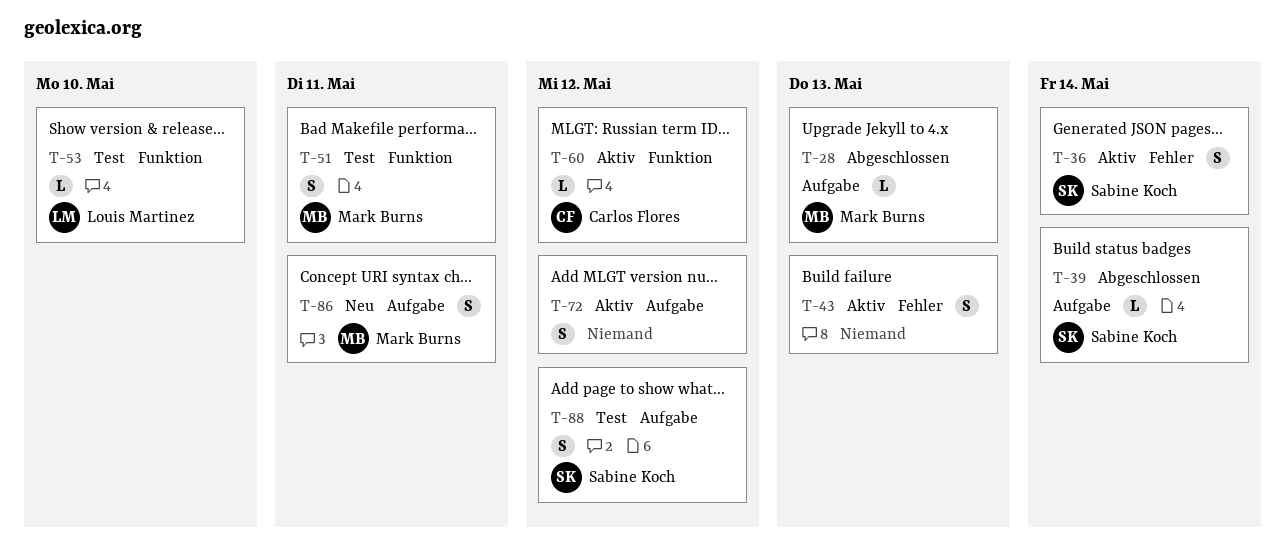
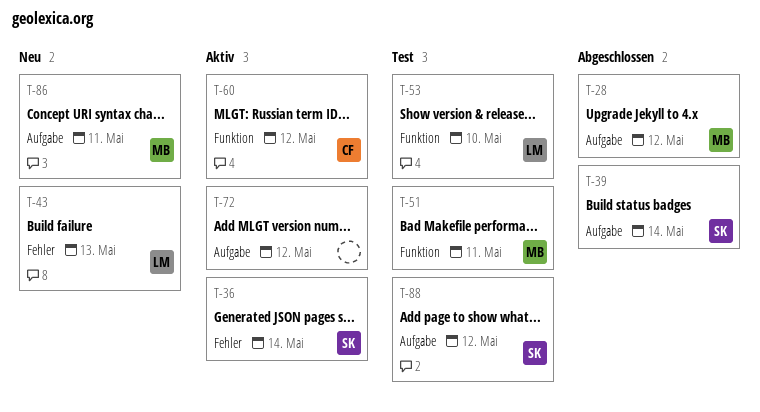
T-28, due: May 13 -> May 12
T-43, status: Aktiv -> Neu
T-43, owner: none -> Louis Martinez

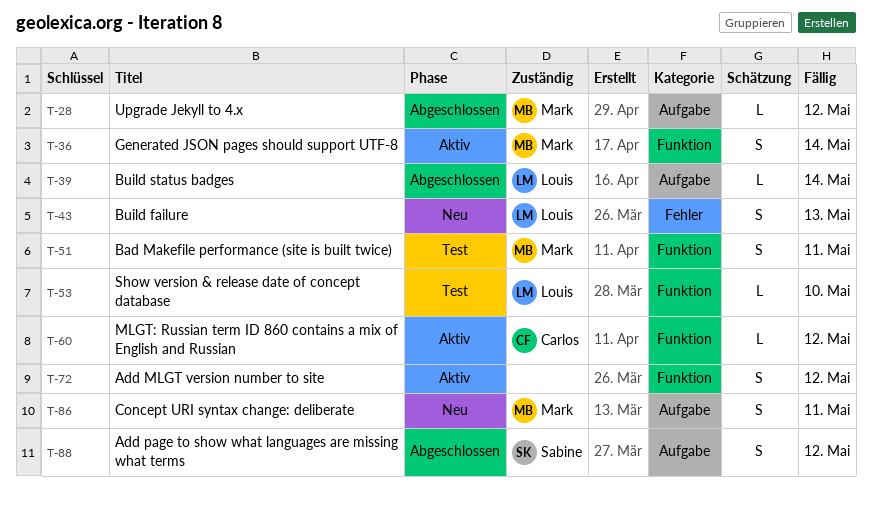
T-36, owner: Sabine -> Mark
T-36, label: Fehler -> Funktion
T-39, owner: Sabine -> Louis
T-72, label: Aufgabe -> Funktion
T-88, status: Test -> Abgeschlossen

